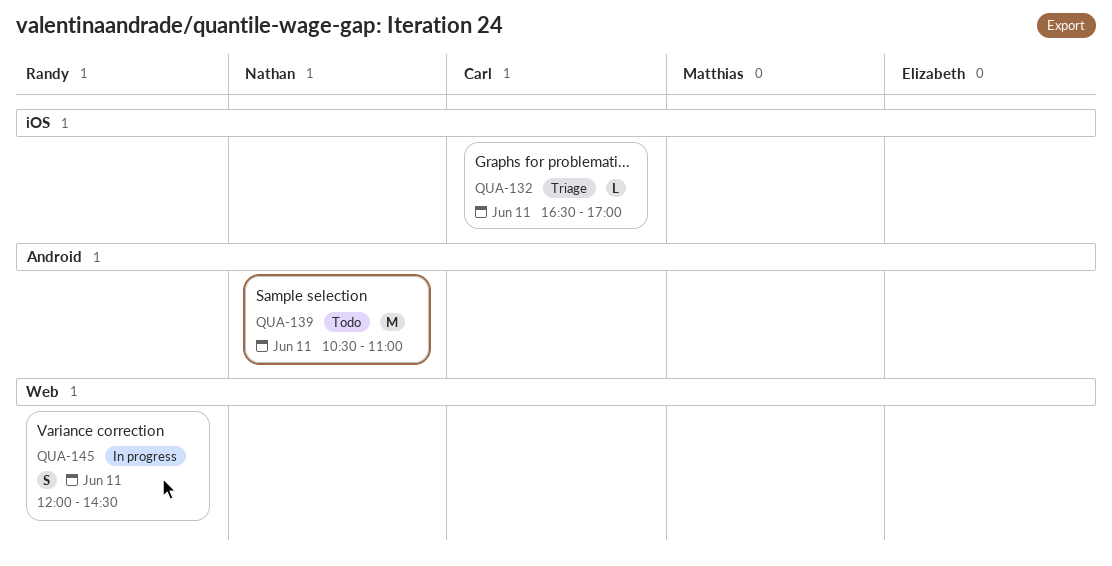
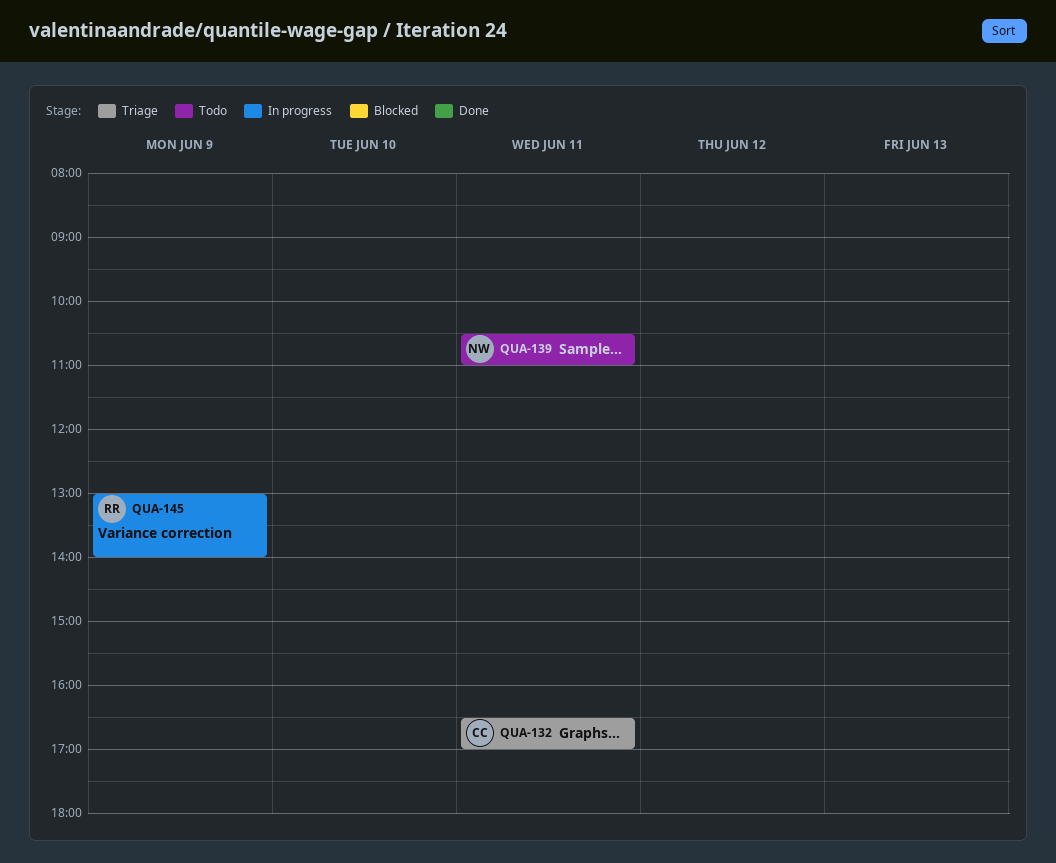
QUA-145, day: Jun 11 -> Jun 9
QUA-145, begins: 12:00 -> 13:00
QUA-145, ends: 14:30 -> 14:00

